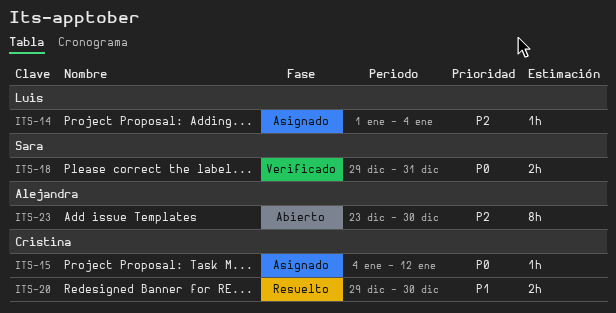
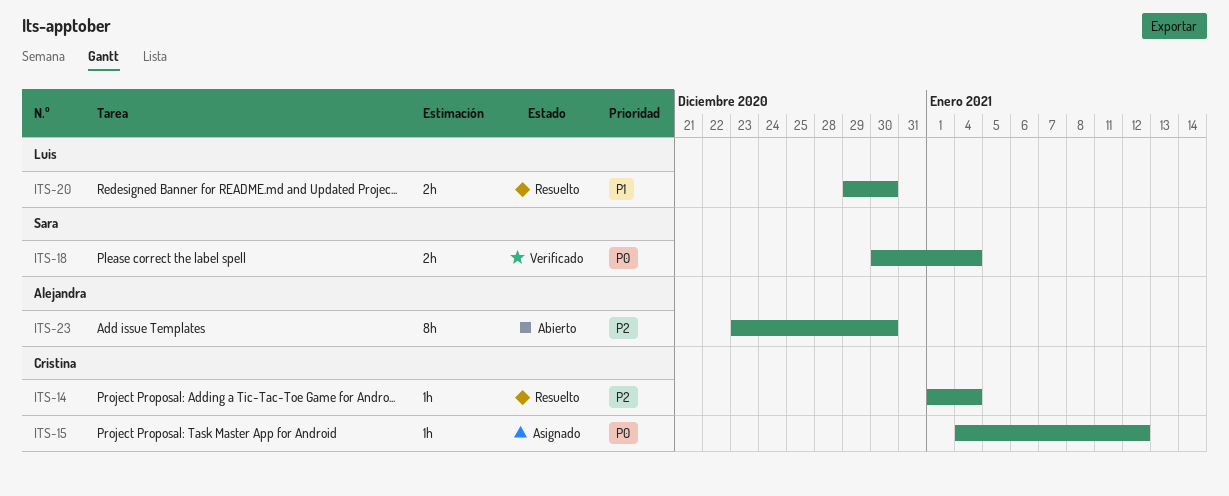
ITS-14, status: Asignado -> Resuelto
ITS-14, owner: Luis -> Cristina
ITS-18, start: Dec 29 -> Dec 30
ITS-18, due: Dec 31 -> Jan 4
ITS-20, owner: Cristina -> Luis

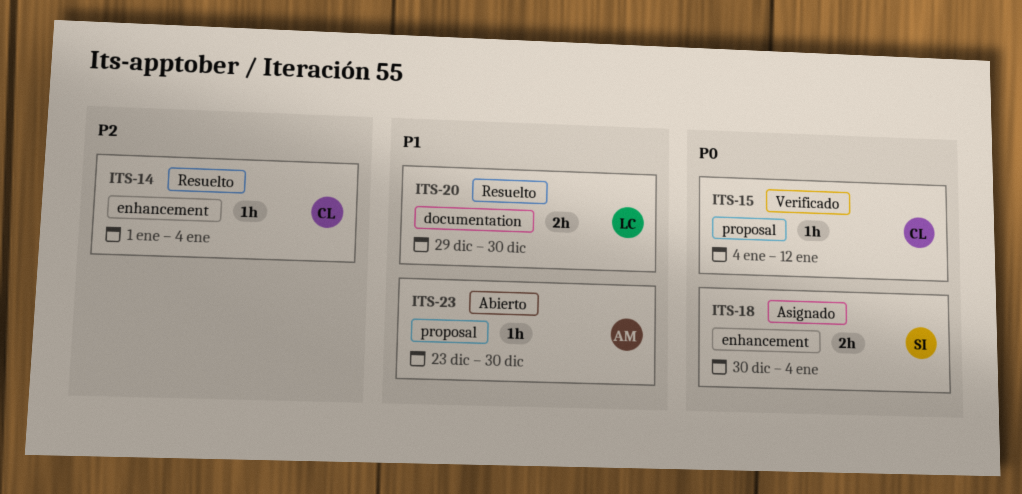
ITS-15, status: Asignado -> Verificado
ITS-18, status: Verificado -> Asignado
ITS-23, priority: P2 -> P1
ITS-23, estimate: 8h -> 1h

